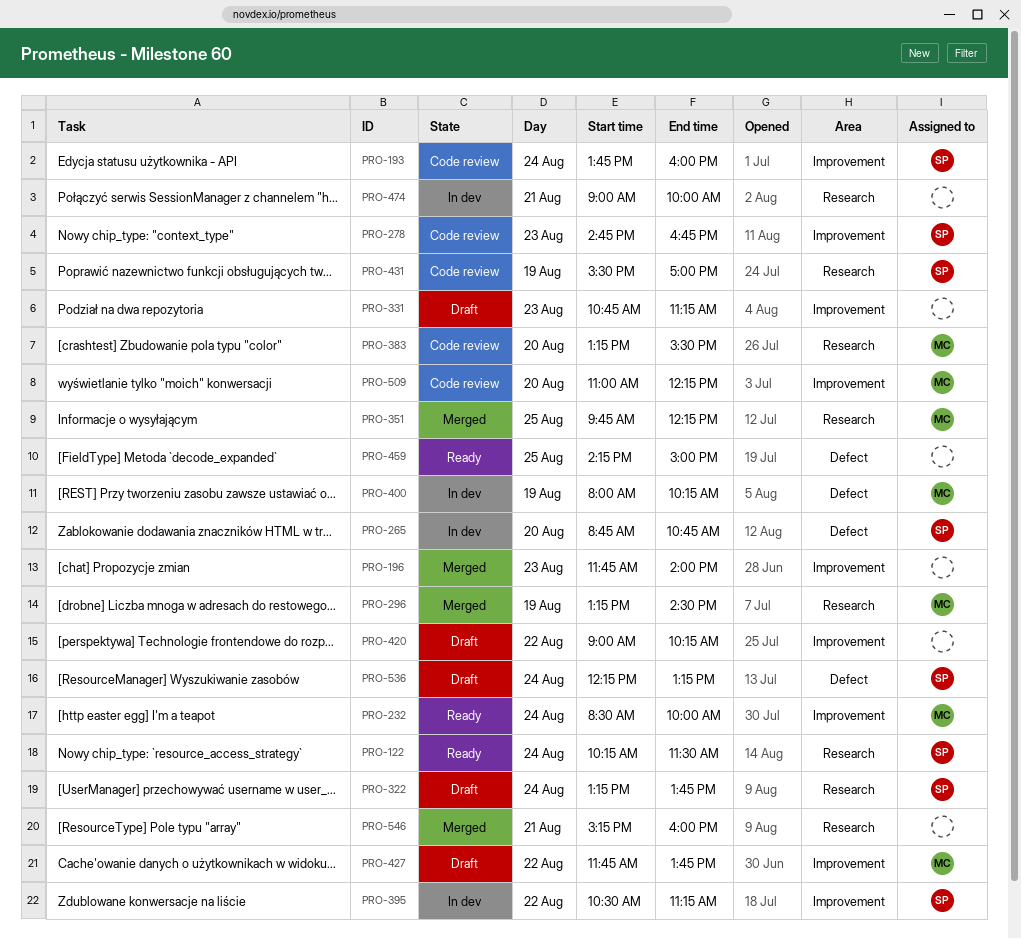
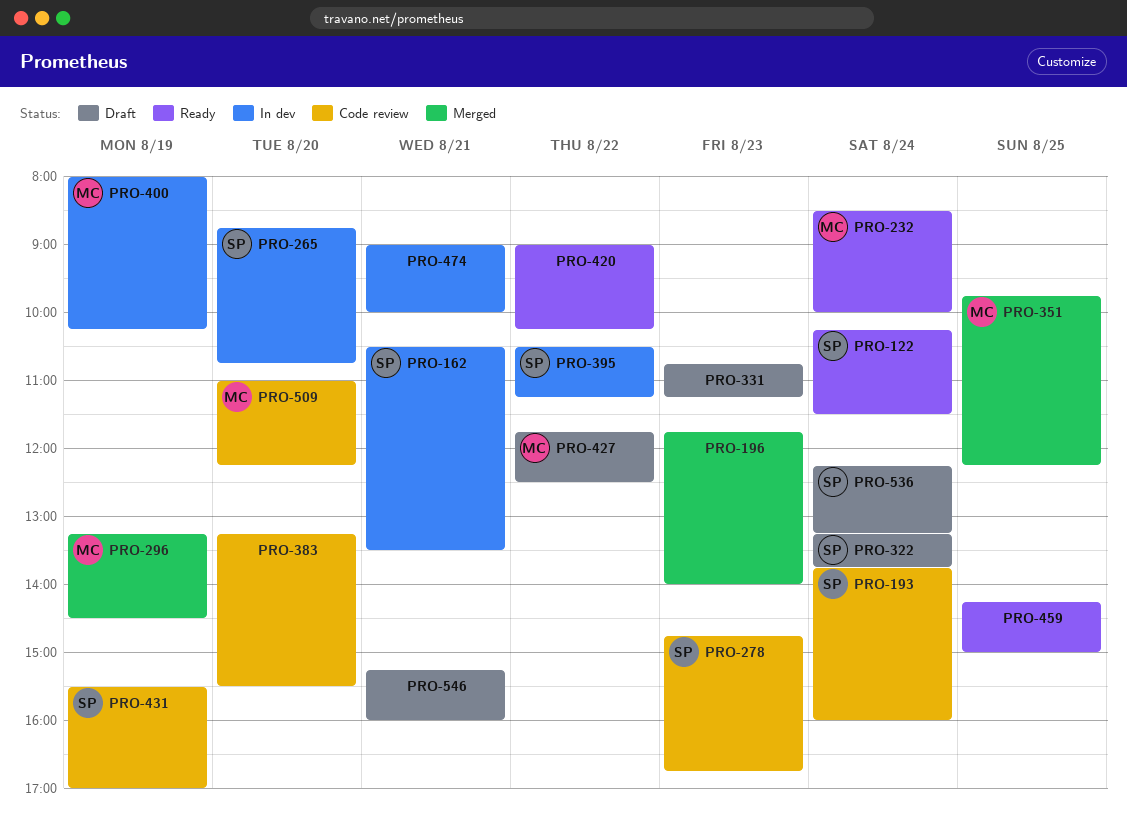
PRO-162: none -> present
PRO-383, owner: MC -> none
PRO-420, status: Draft -> Ready
PRO-427, ends: 13:45 -> 12:30
PRO-546, status: Merged -> Draft

